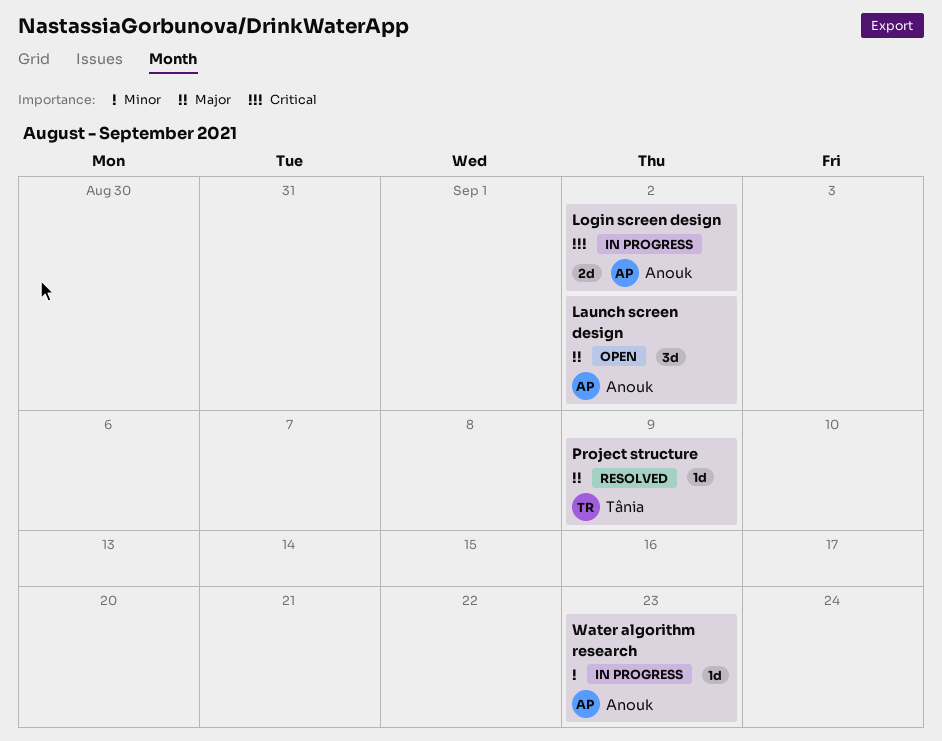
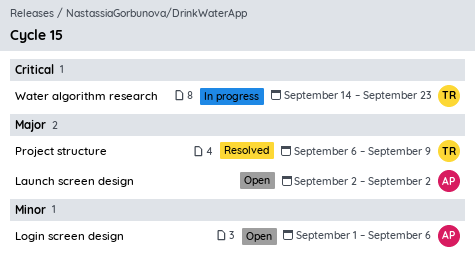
Login screen design, status: In progress -> Open
Login screen design, priority: Critical -> Minor
Login screen design, due: Sep 2 -> Sep 6
Water algorithm research, owner: Anouk -> Tânia
Water algorithm research, priority: Minor -> Critical

